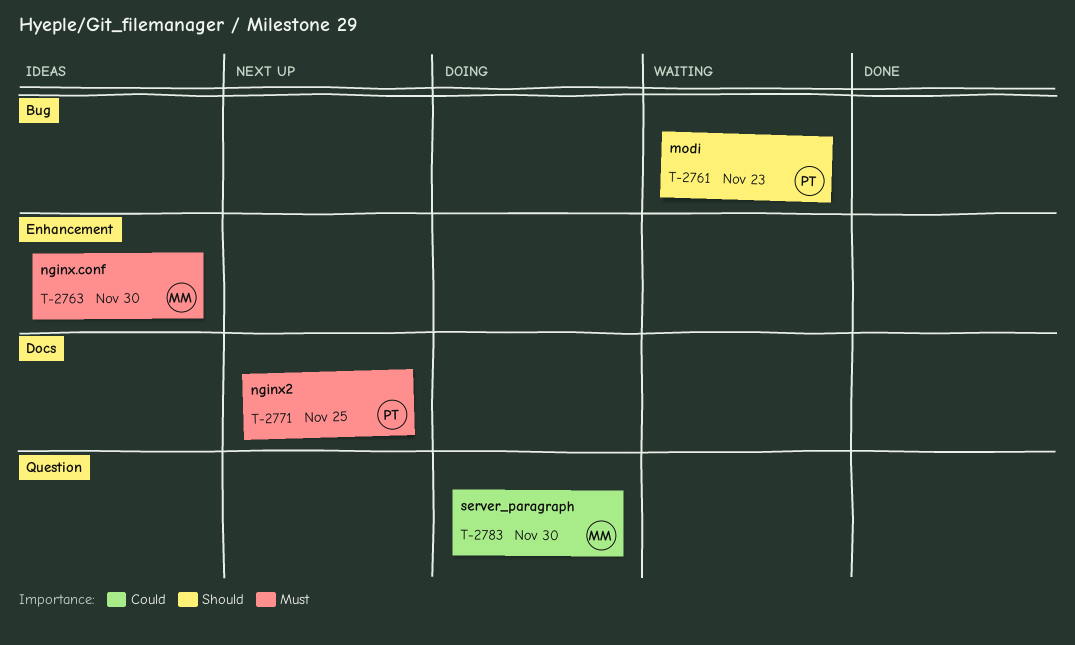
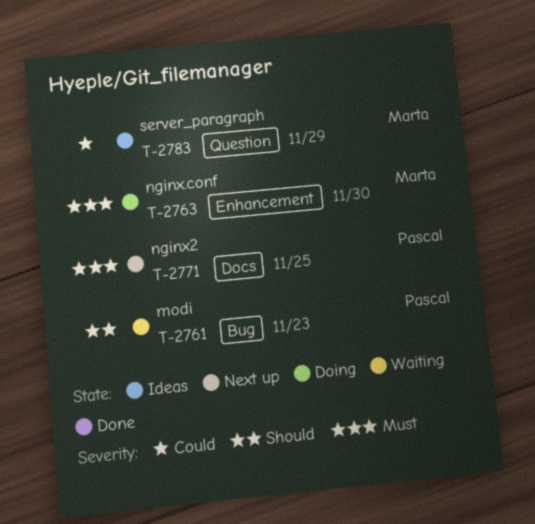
T-2763, status: Ideas -> Doing
T-2783, status: Doing -> Ideas
T-2783, due: Nov 30 -> Nov 29

